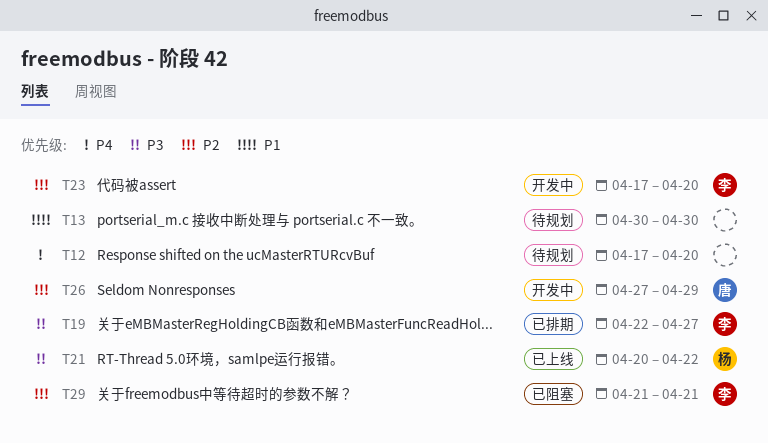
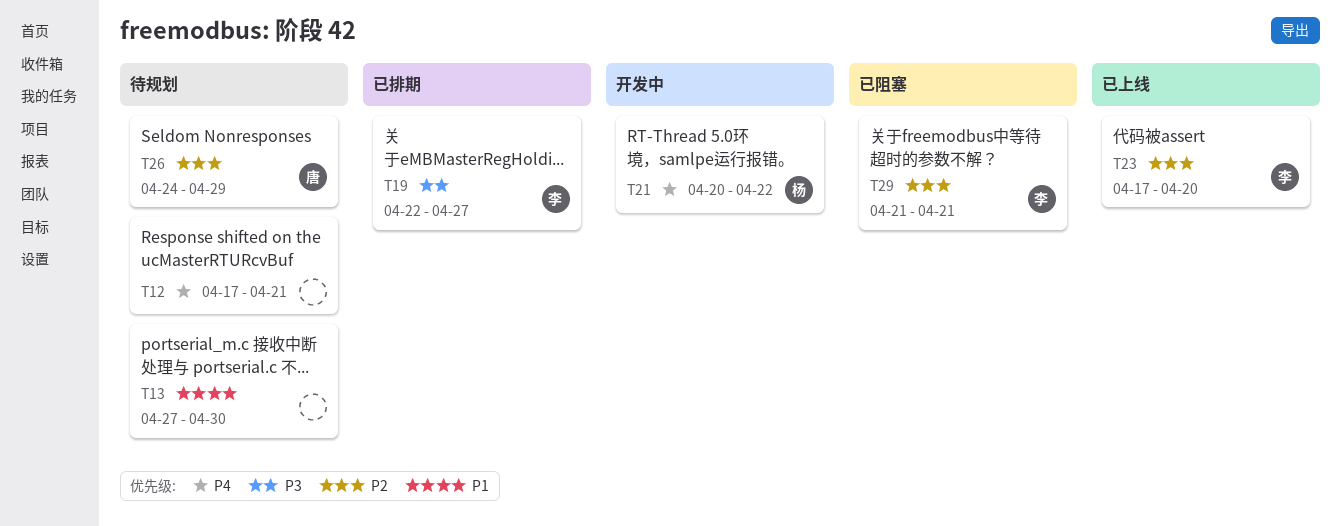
T12, due: Apr 20 -> Apr 21
T13, start: Apr 30 -> Apr 27
T21, status: 已上线 -> 开发中
T21, priority: P3 -> P4
T23, status: 开发中 -> 已上线
T26, status: 开发中 -> 待规划
T26, start: Apr 27 -> Apr 24

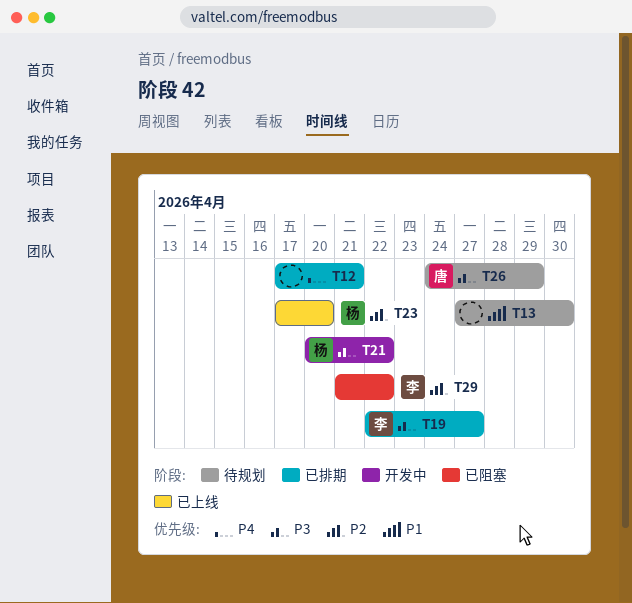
T12, status: 待规划 -> 已排期
T21, priority: P4 -> P3
T23, owner: 李 -> 杨
T26, priority: P2 -> P3
T29, due: Apr 21 -> Apr 22

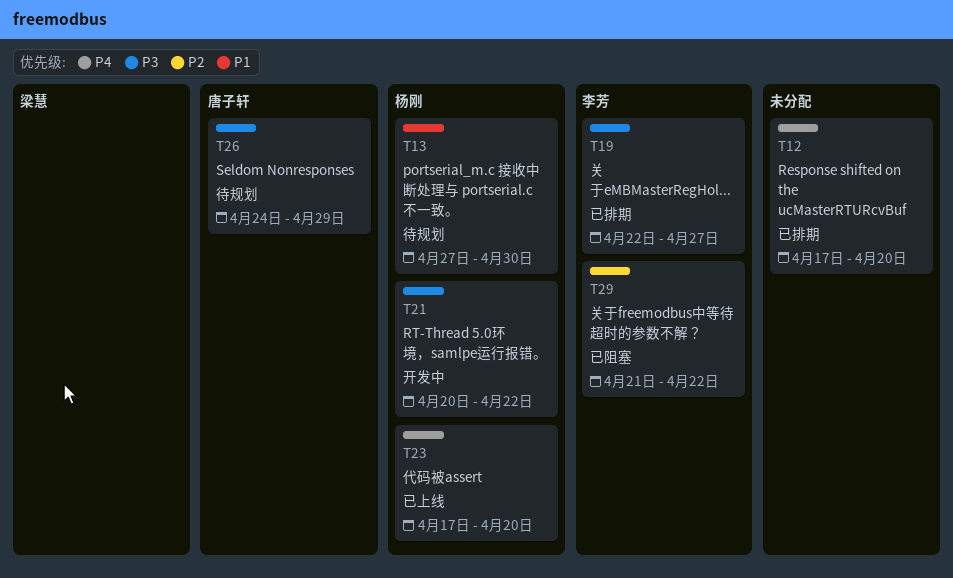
T12, due: Apr 21 -> Apr 20
T13, owner: none -> 杨刚
T23, priority: P2 -> P4

